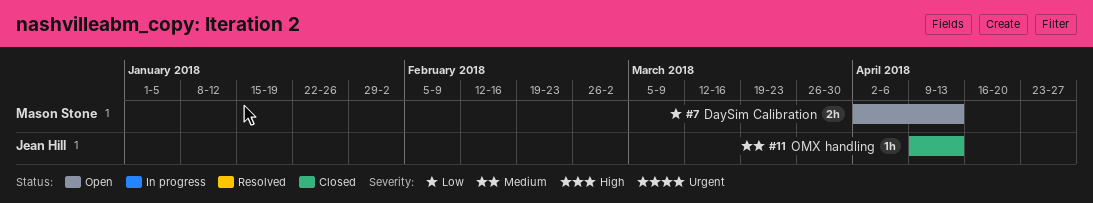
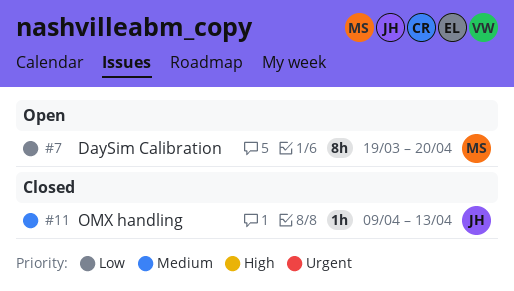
#7, estimate: 2h -> 8h
#7, start: Apr 2 -> Mar 19
#7, due: Apr 13 -> Apr 20

